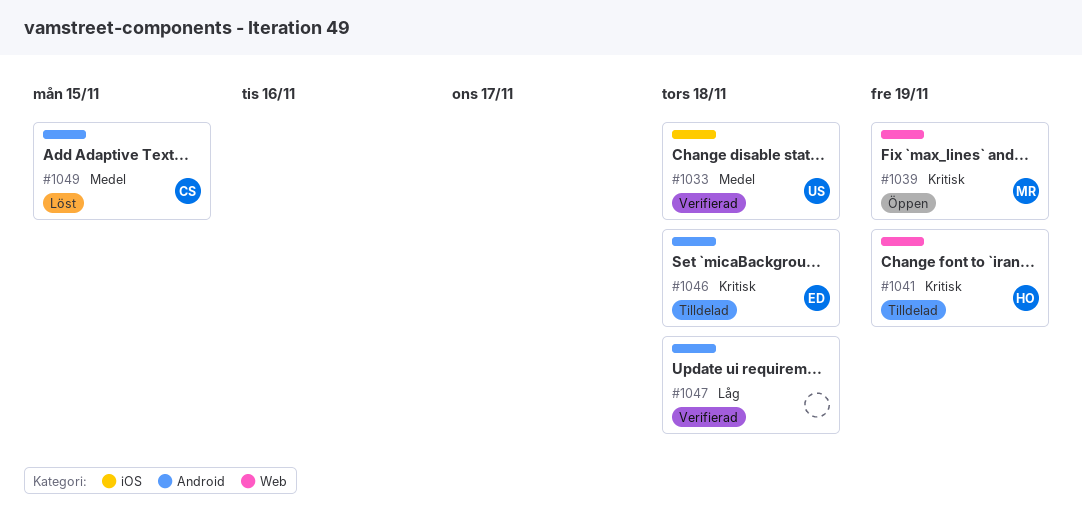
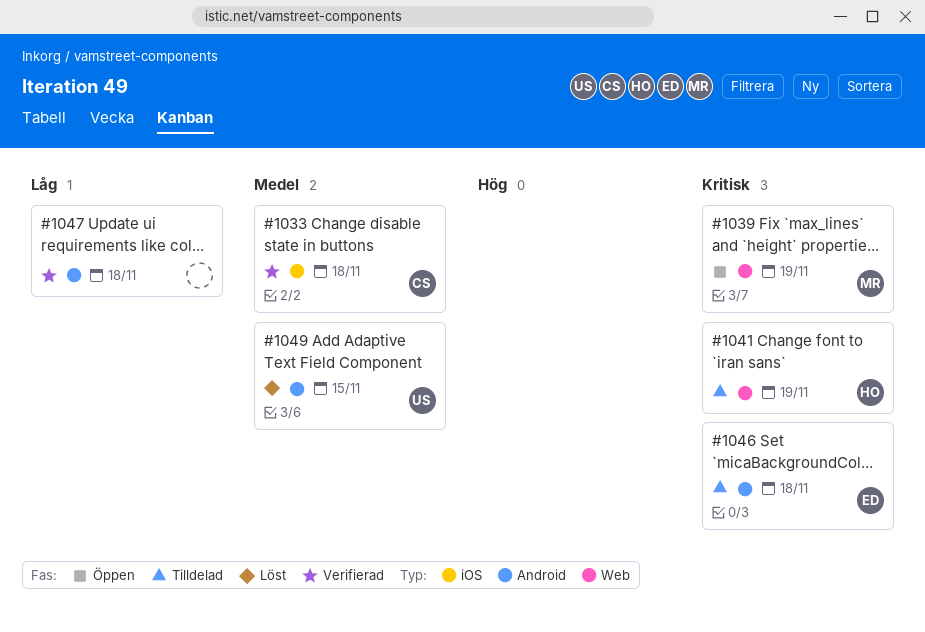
#1033, owner: US -> CS
#1049, owner: CS -> US

